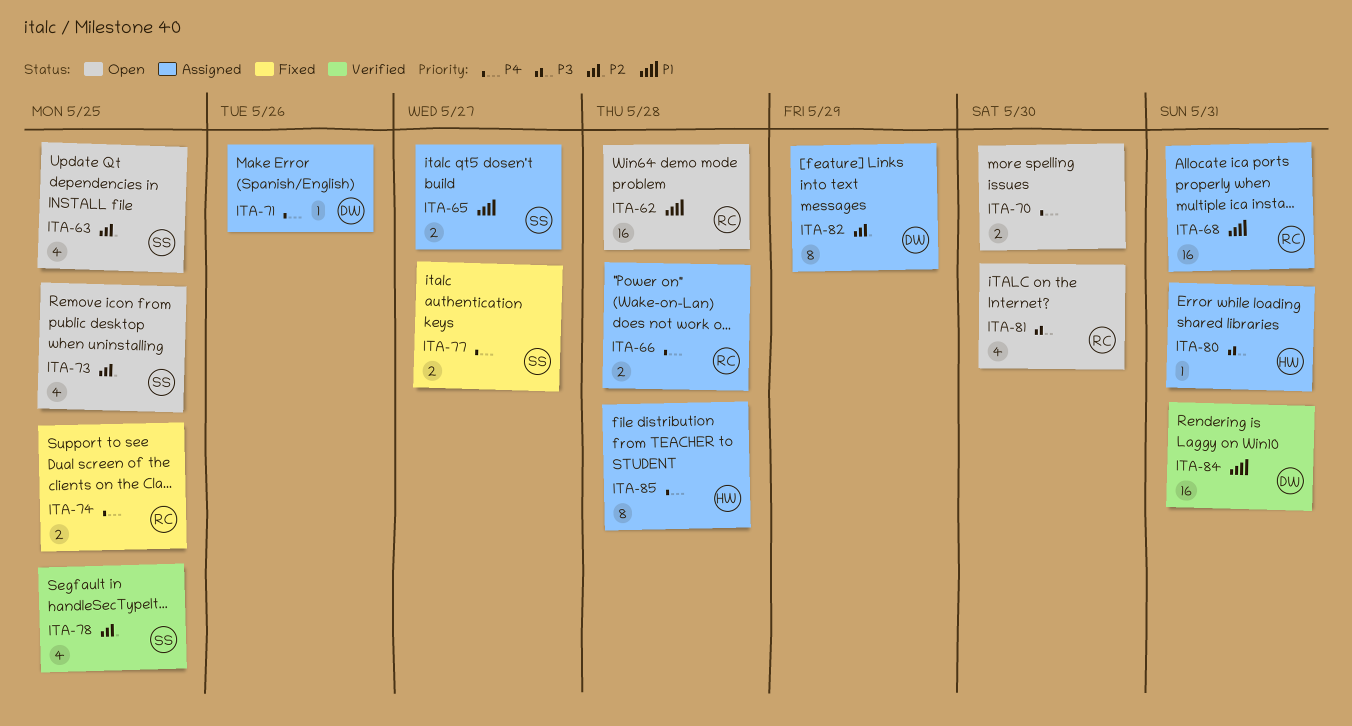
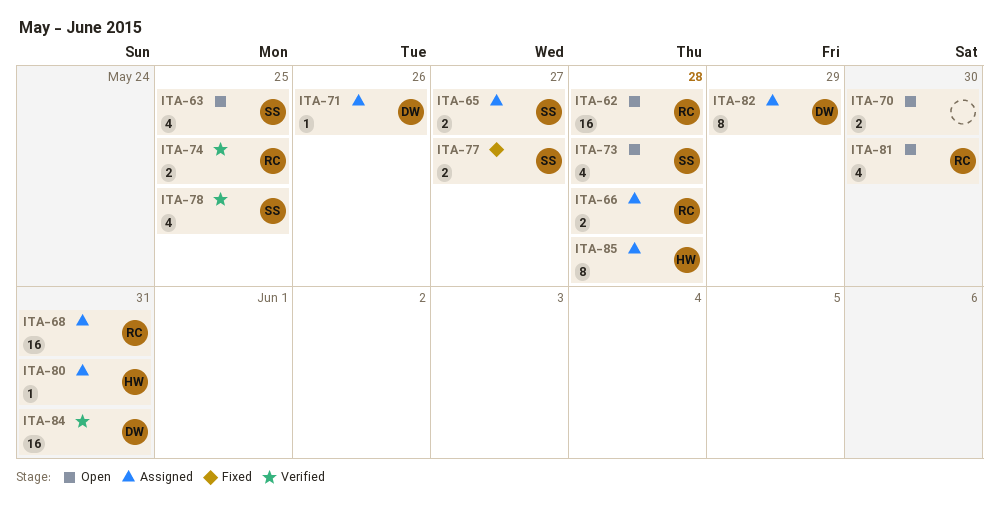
ITA-73, due: May 25 -> May 28
ITA-74, status: Fixed -> Verified

